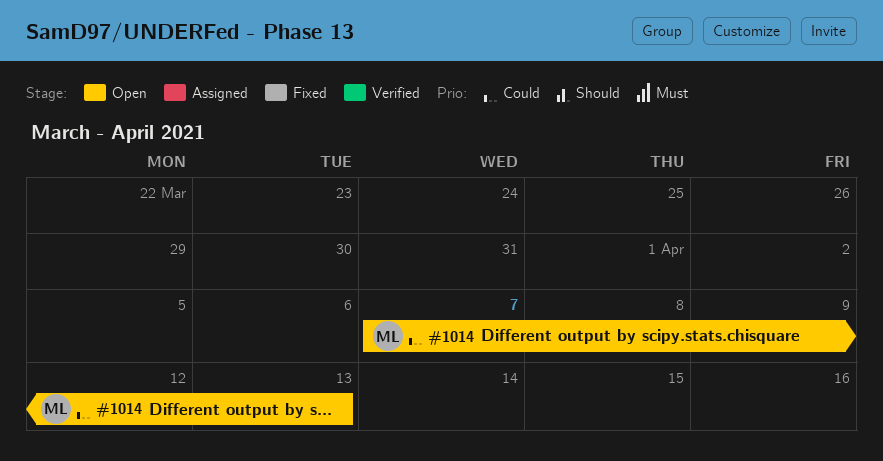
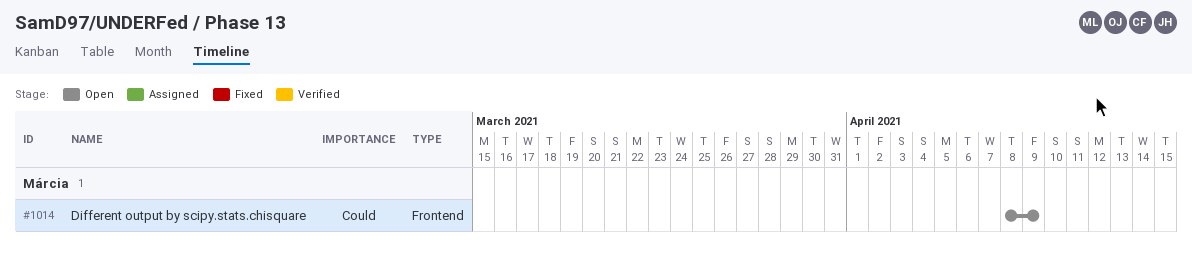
#1014, start: Apr 7 -> Apr 8
#1014, due: Apr 13 -> Apr 9

